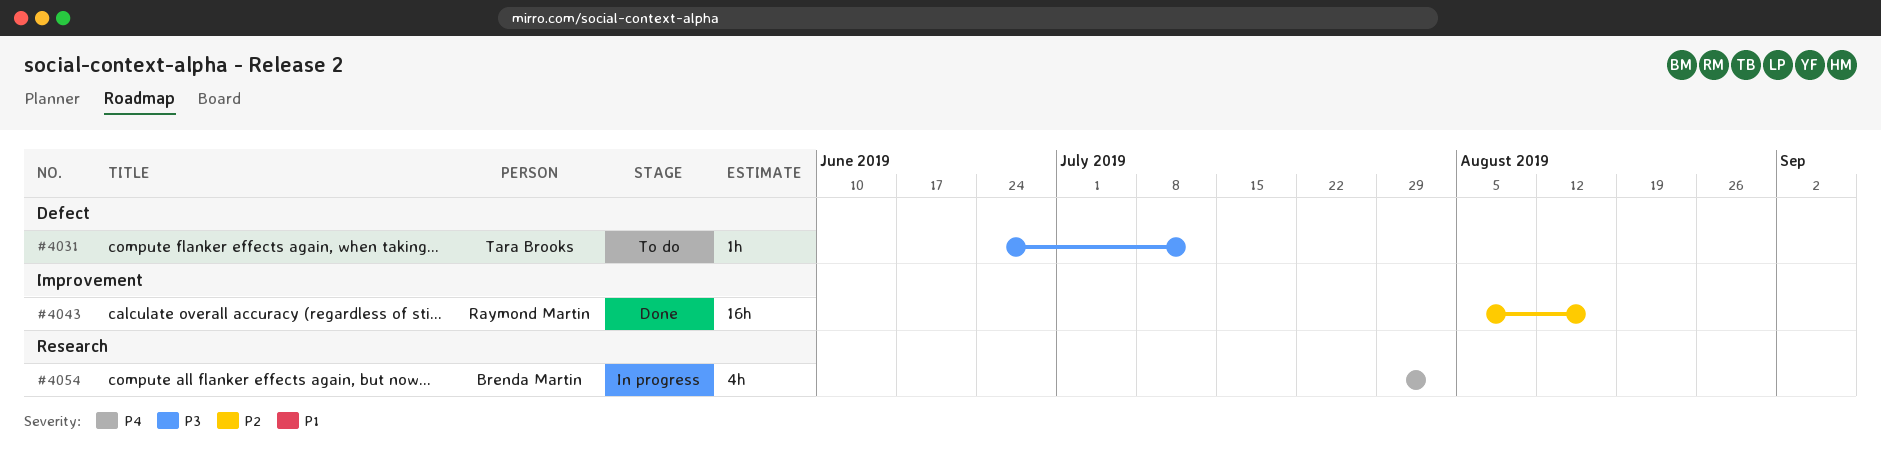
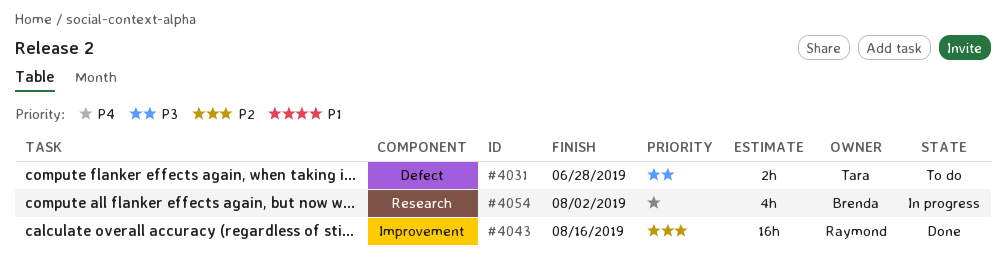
#4031, estimate: 1h -> 2h
#4031, due: Jul 12 -> Jun 28

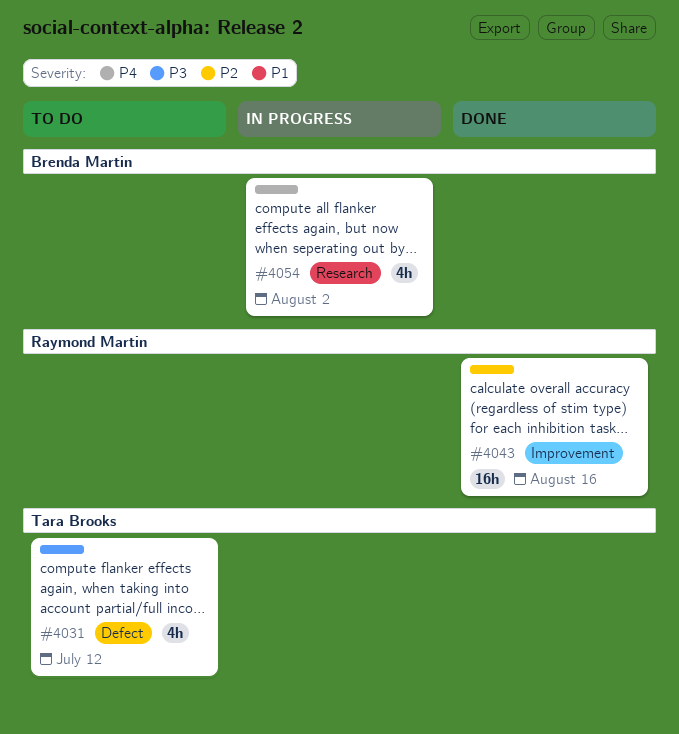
#4031, estimate: 2h -> 4h
#4031, due: Jun 28 -> Jul 12

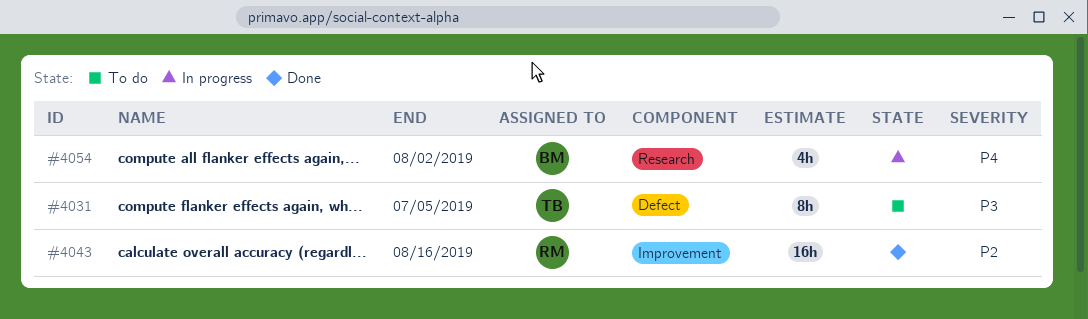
#4031, estimate: 4h -> 8h
#4031, due: Jul 12 -> Jul 5

